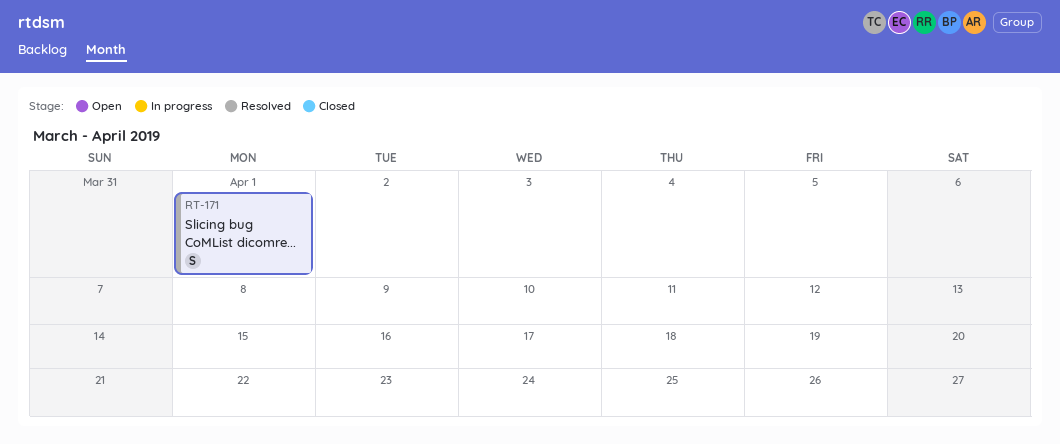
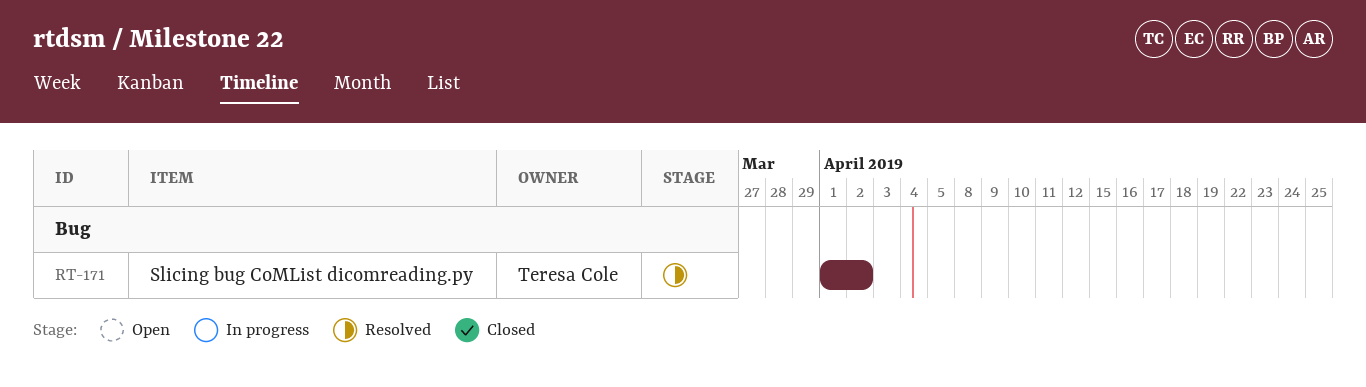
RT-171, due: Apr 1 -> Apr 2

